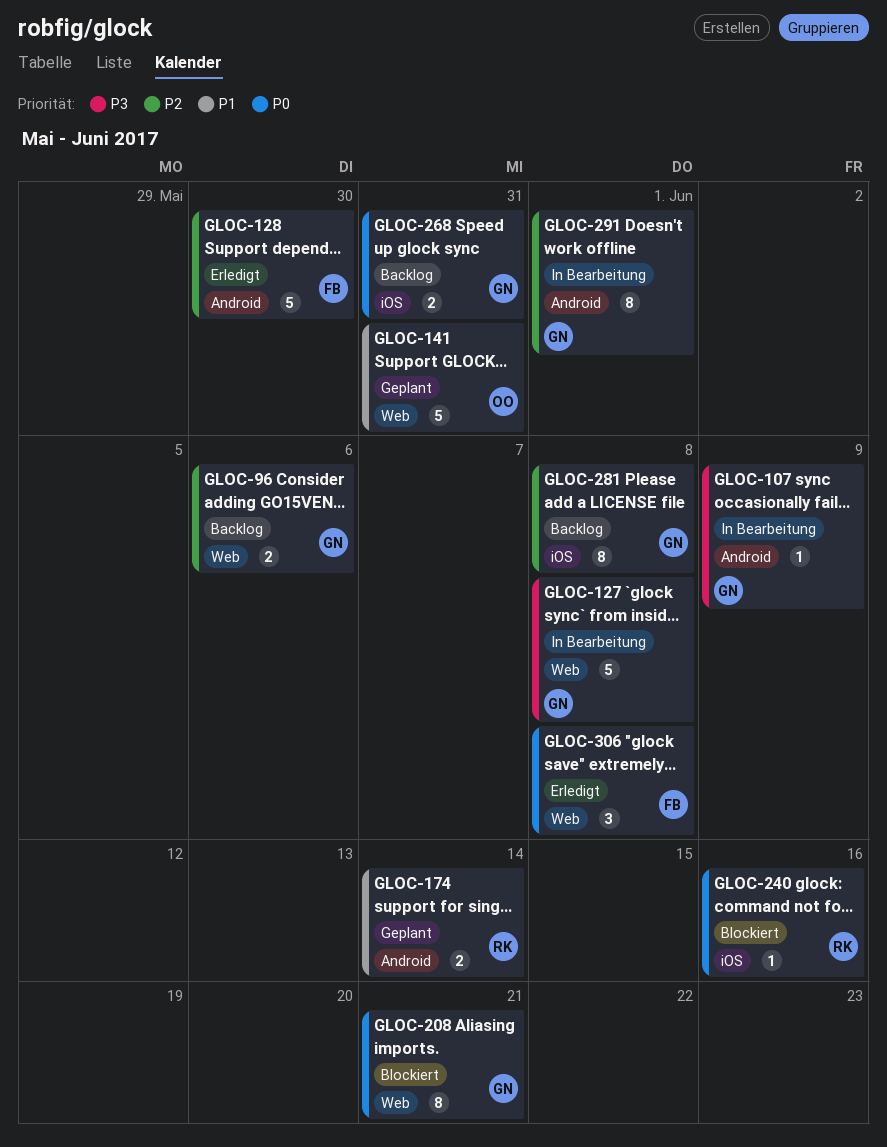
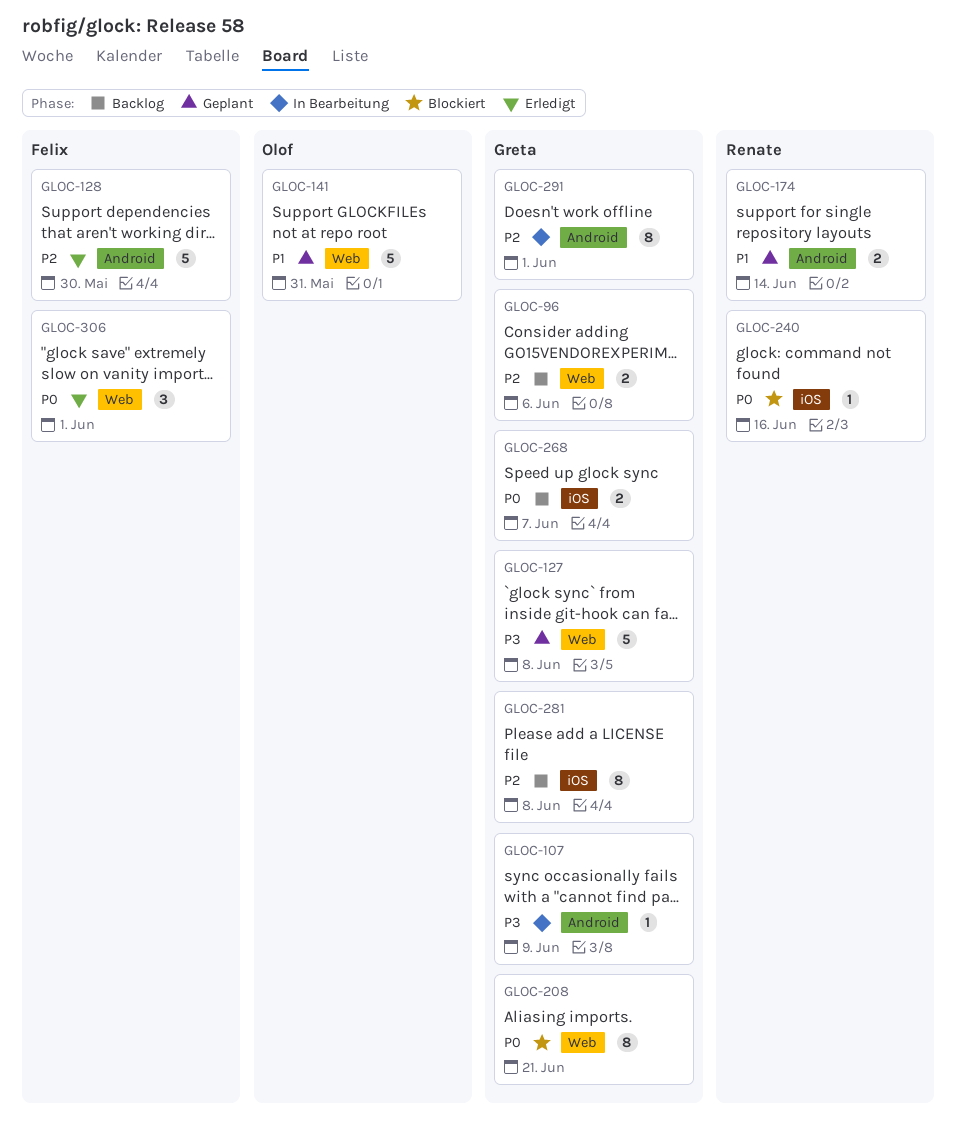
GLOC-127, status: In Bearbeitung -> Geplant
GLOC-268, due: May 31 -> Jun 7
GLOC-306, due: Jun 8 -> Jun 1

